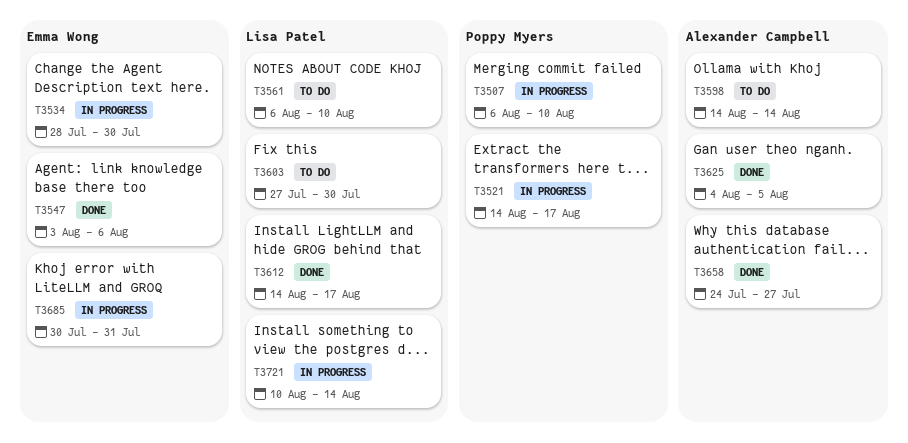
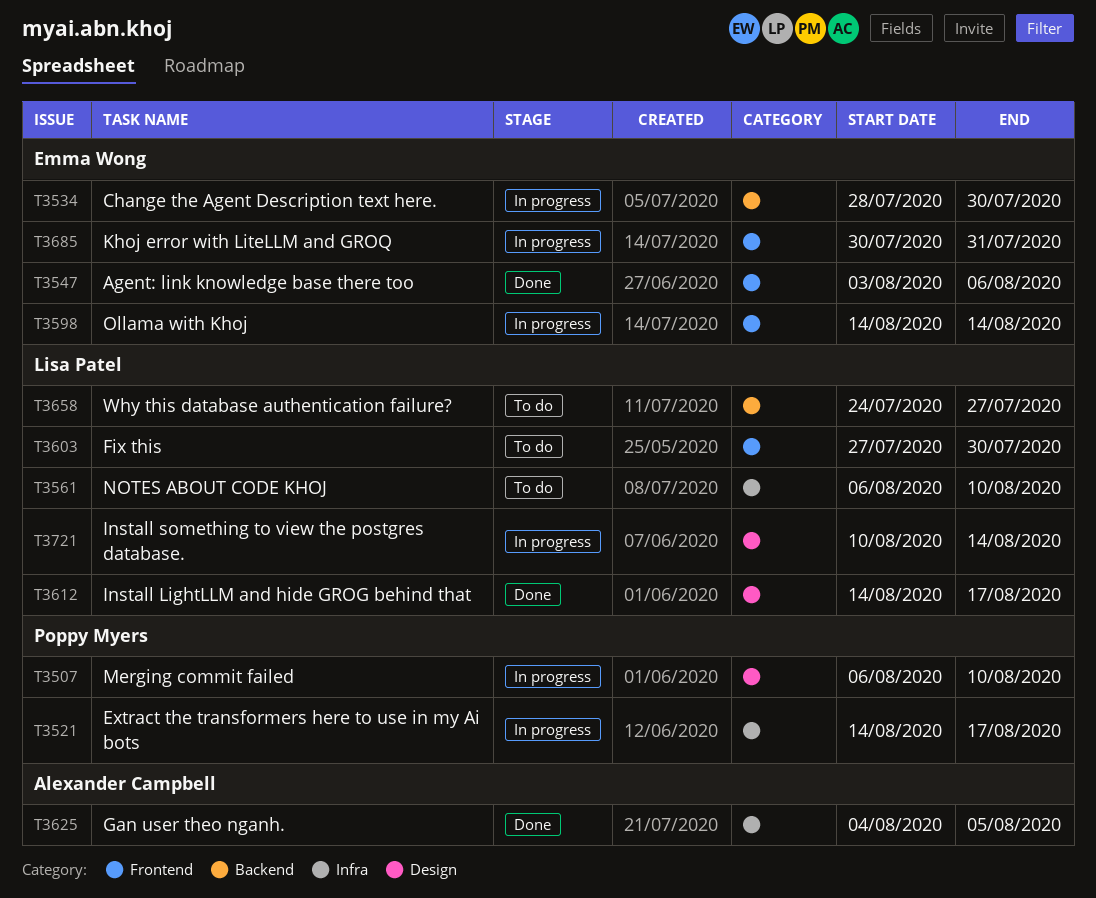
T3598, status: To do -> In progress
T3598, owner: Alexander Campbell -> Emma Wong
T3658, status: Done -> To do
T3658, owner: Alexander Campbell -> Lisa Patel

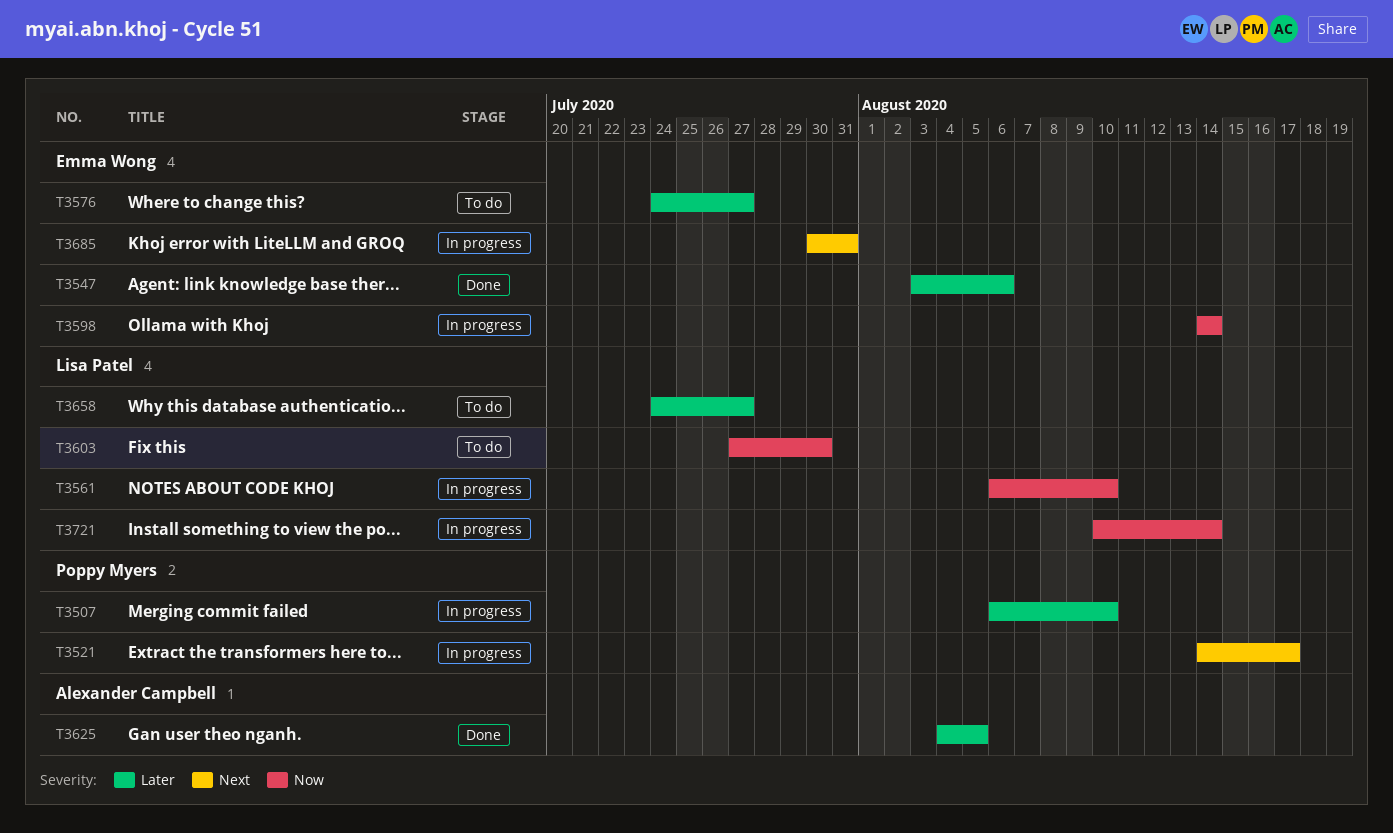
T3534: present -> none
T3561, status: To do -> In progress
T3576: none -> present
T3612: present -> none

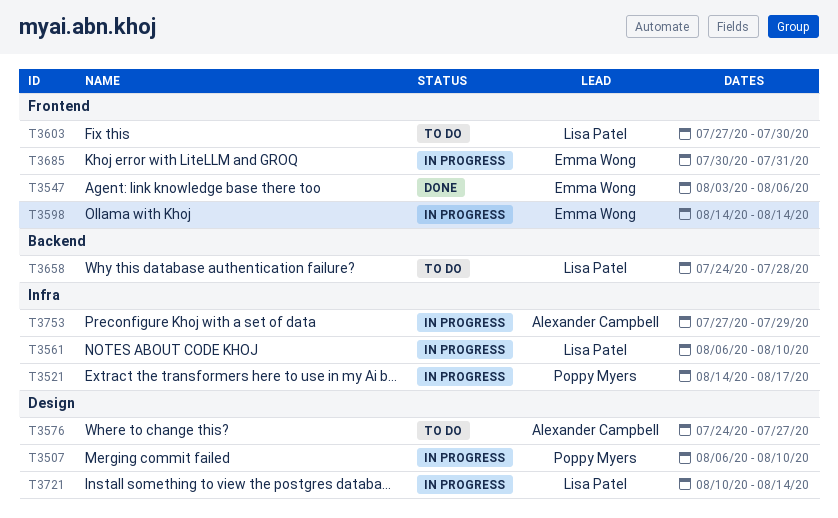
T3576, owner: Emma Wong -> Alexander Campbell
T3625: present -> none
T3658, due: Jul 27 -> Jul 28
T3753: none -> present

